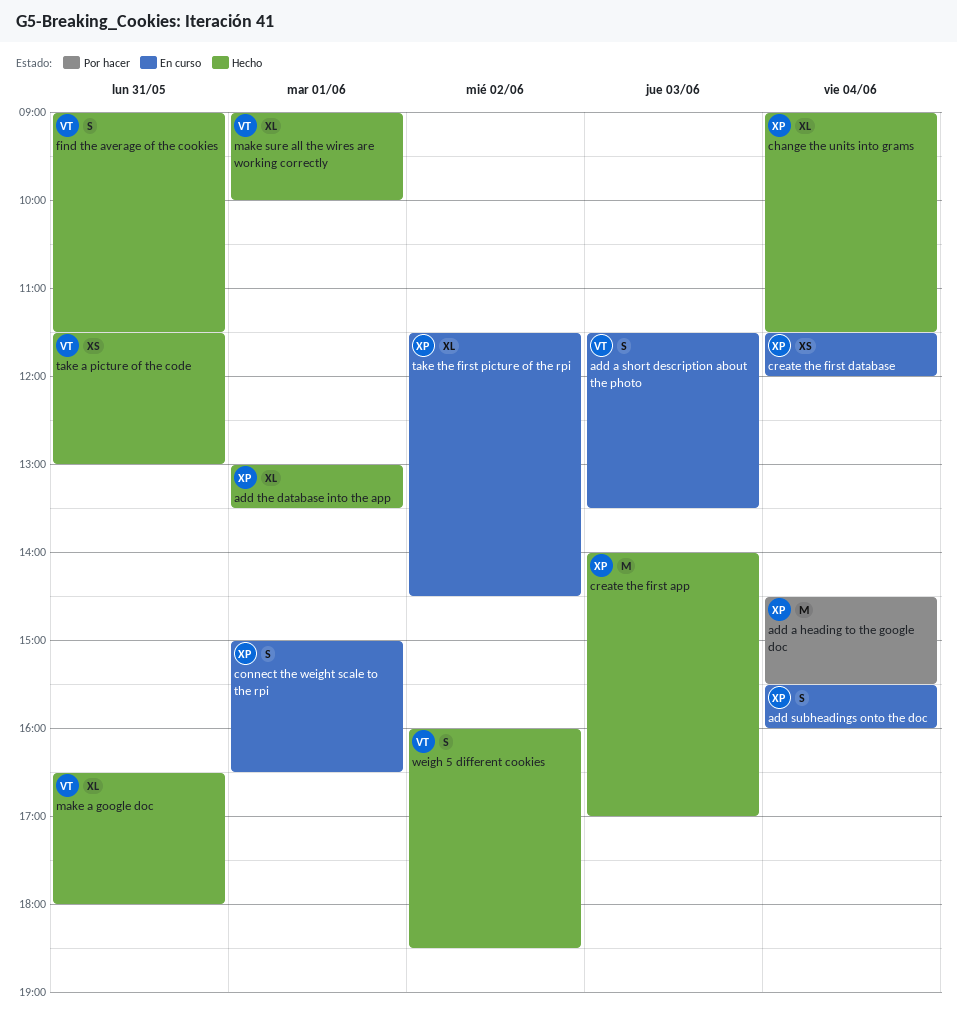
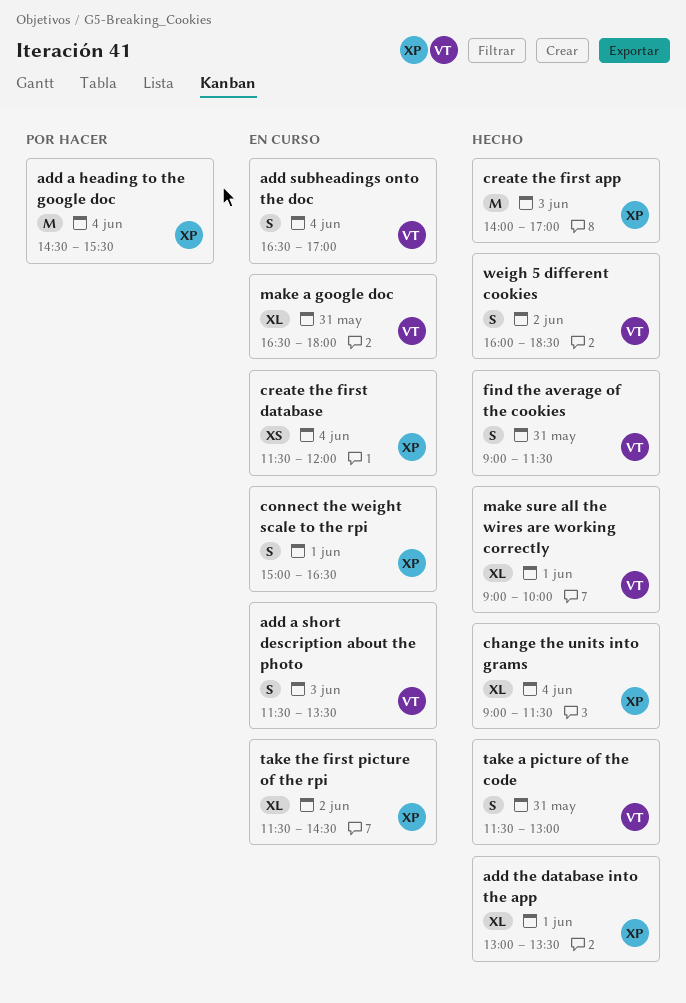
add subheadings onto the doc, owner: XP -> VT
add subheadings onto the doc, begins: 15:30 -> 16:30
add subheadings onto the doc, ends: 16:00 -> 17:00
make a google doc, status: Hecho -> En curso
take a picture of the code, estimate: XS -> S

